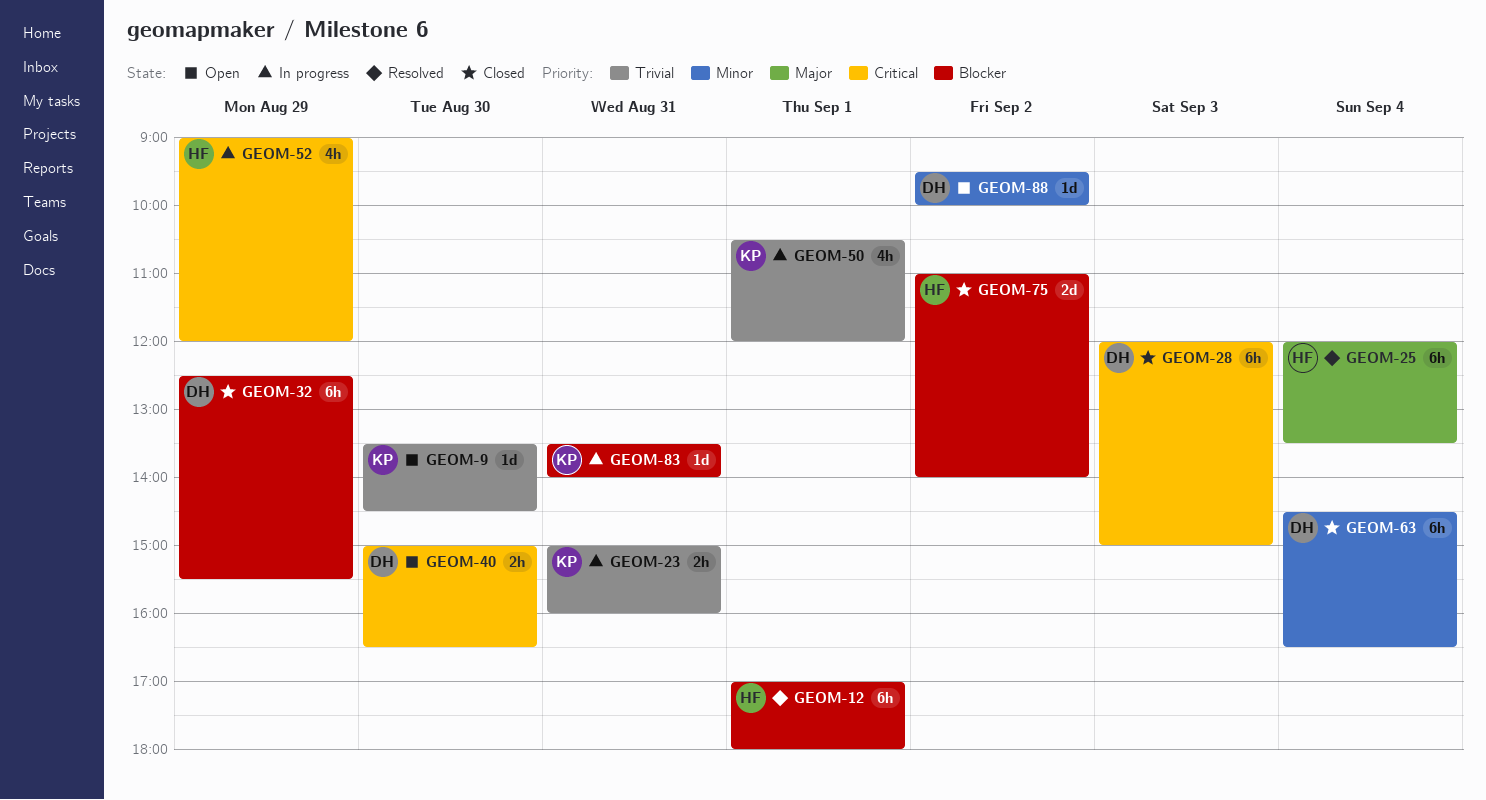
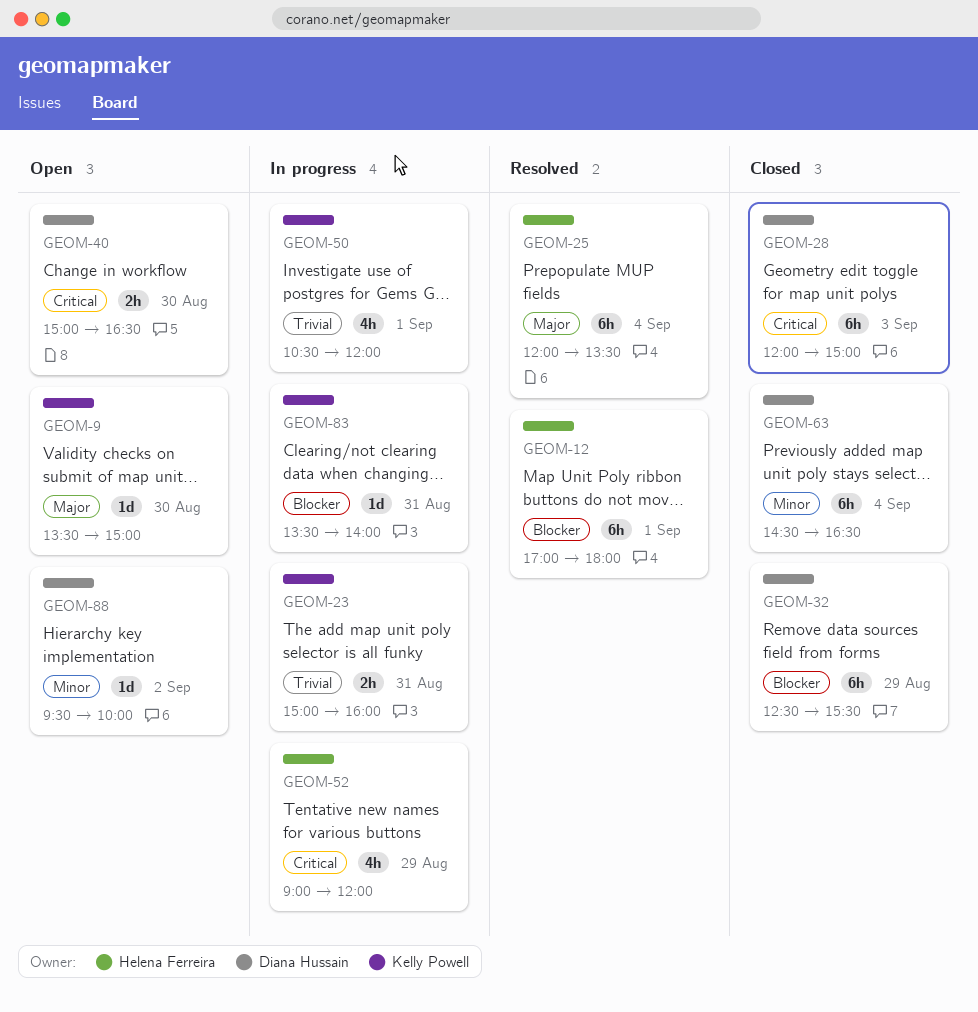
GEOM-9, priority: Trivial -> Major
GEOM-9, ends: 14:30 -> 15:00
GEOM-75: present -> none

